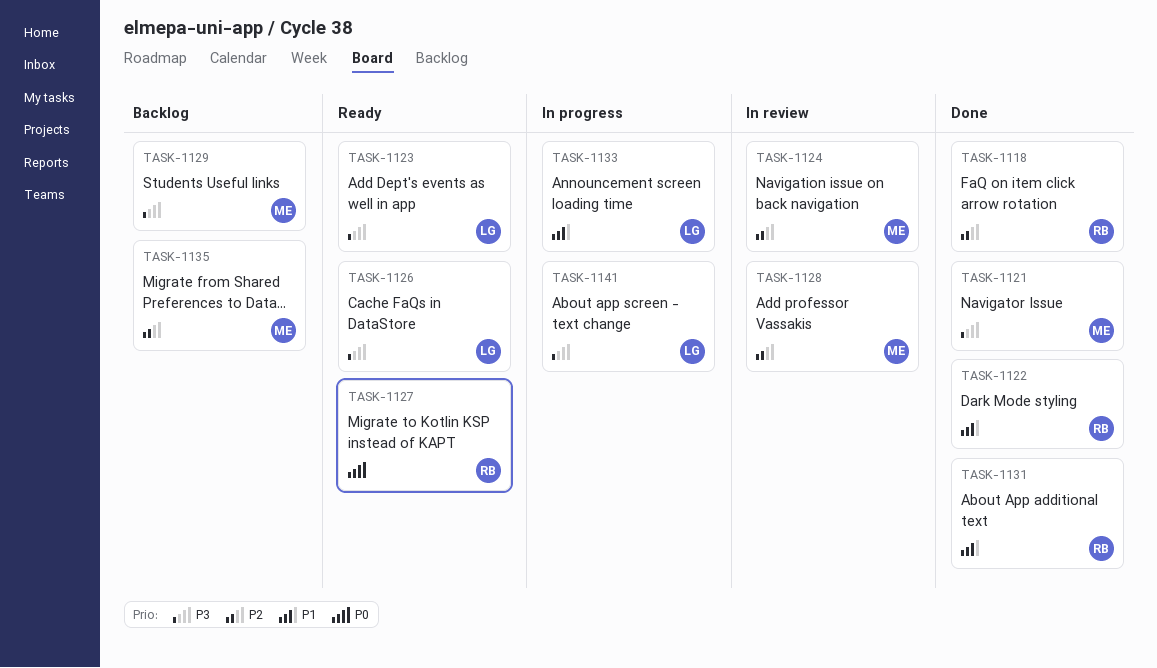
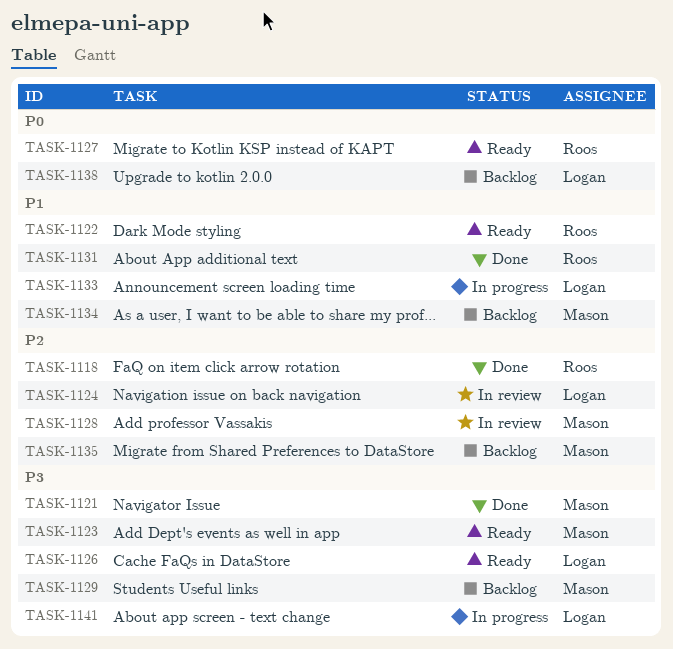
TASK-1122, status: Done -> Ready
TASK-1123, owner: Logan -> Mason
TASK-1124, owner: Mason -> Logan
TASK-1134: none -> present
TASK-1138: none -> present

